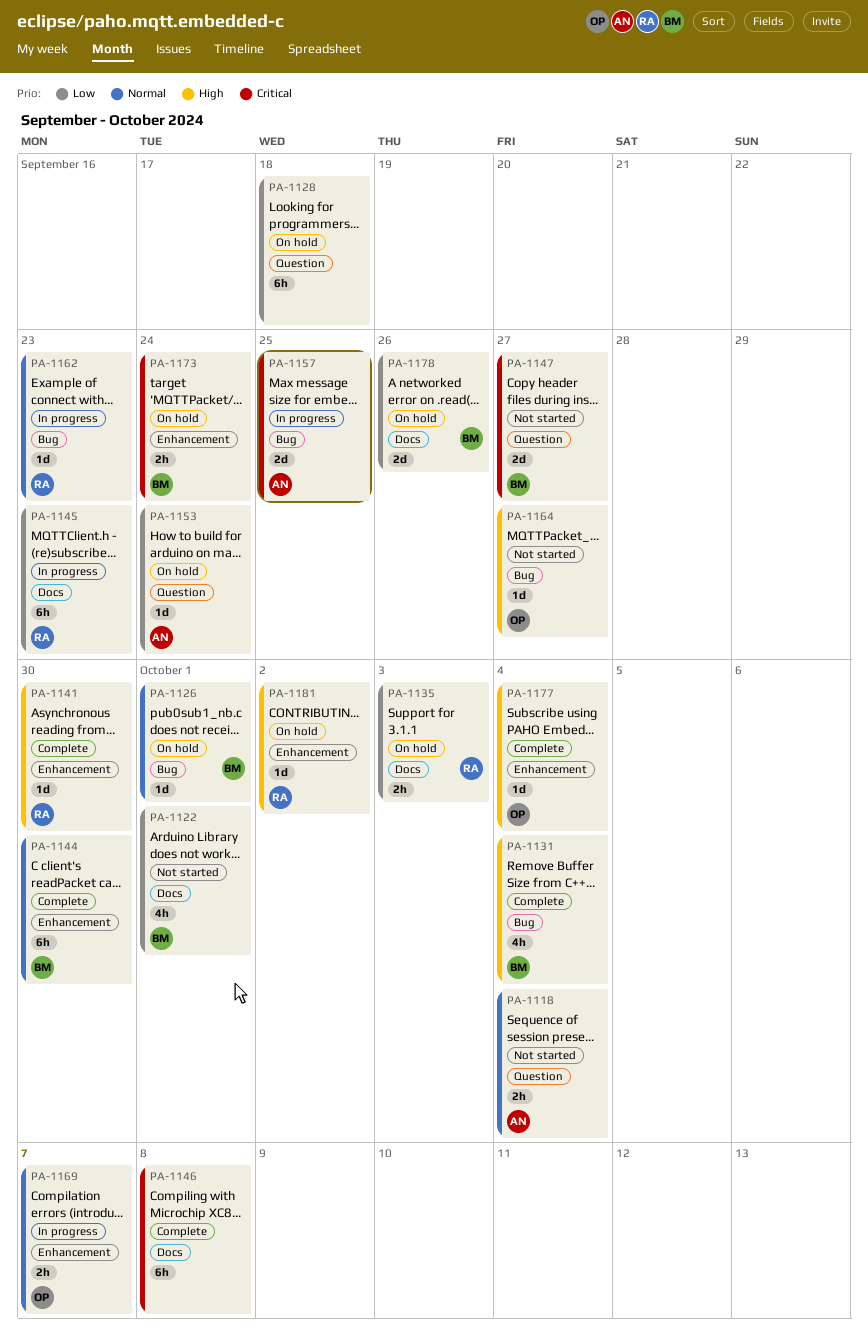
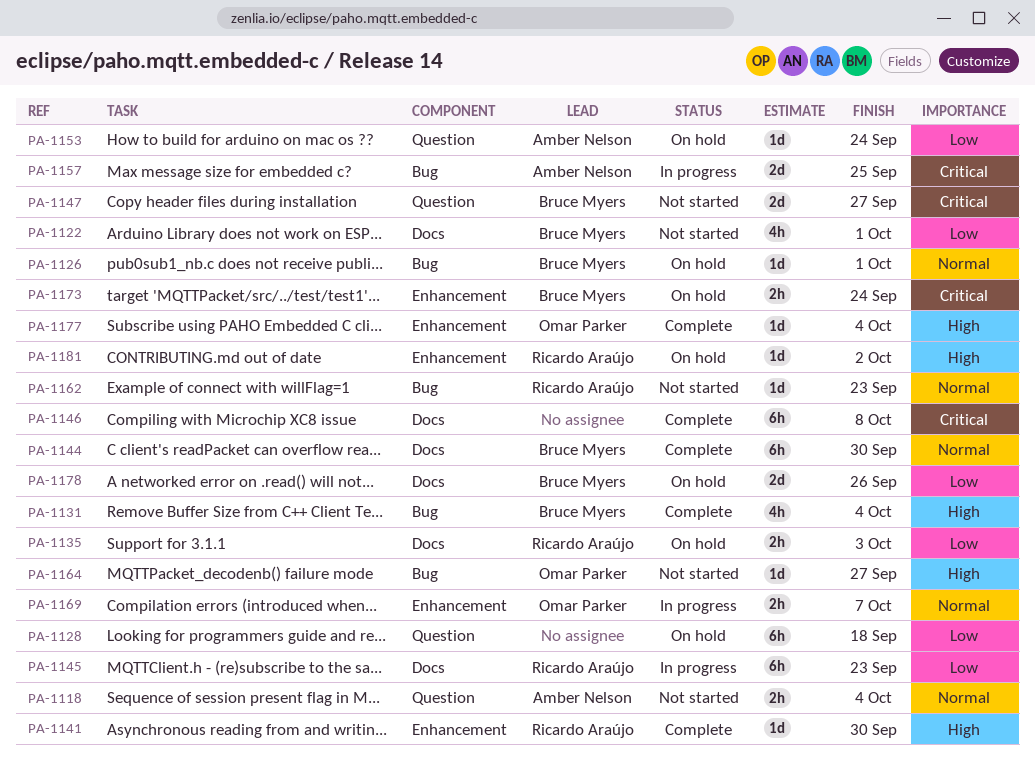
PA-1144, label: Enhancement -> Docs
PA-1162, status: In progress -> Not started

